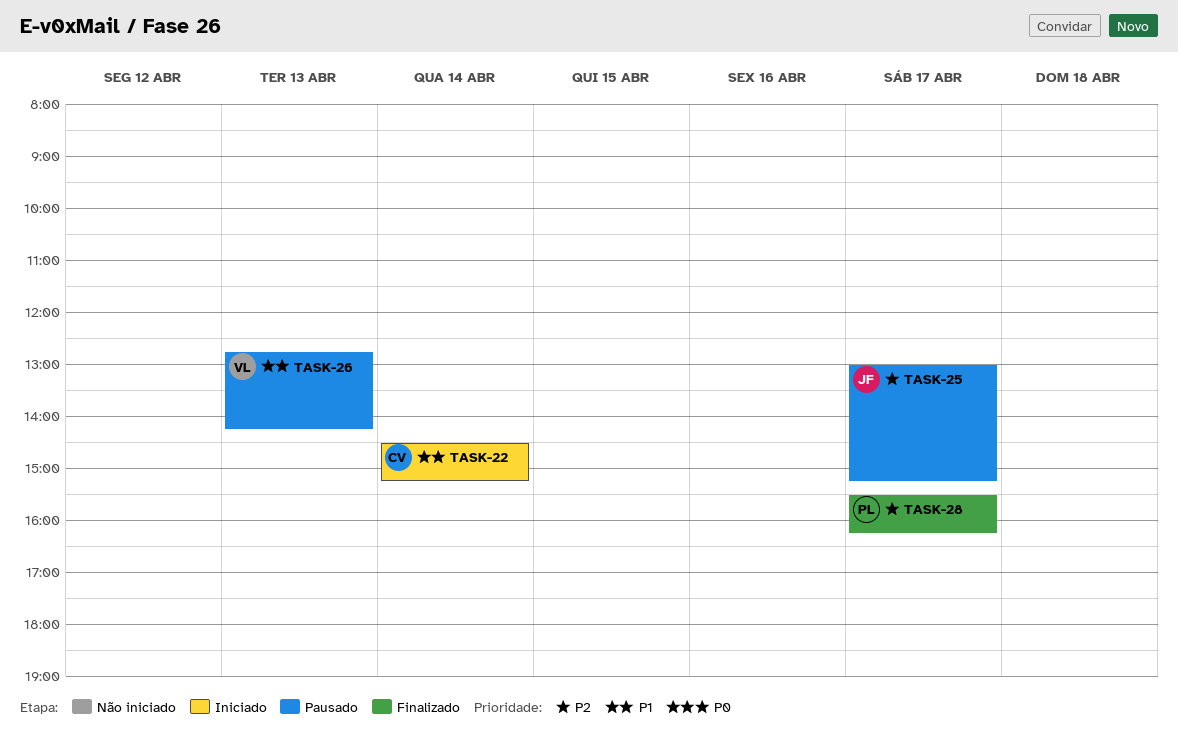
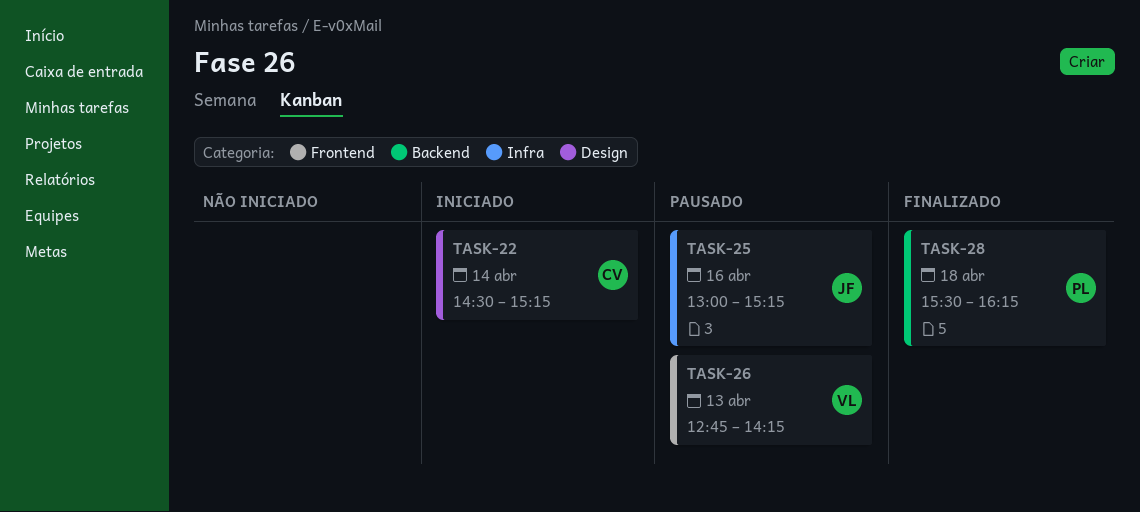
TASK-25, day: Apr 17 -> Apr 16
TASK-28, day: Apr 17 -> Apr 18

